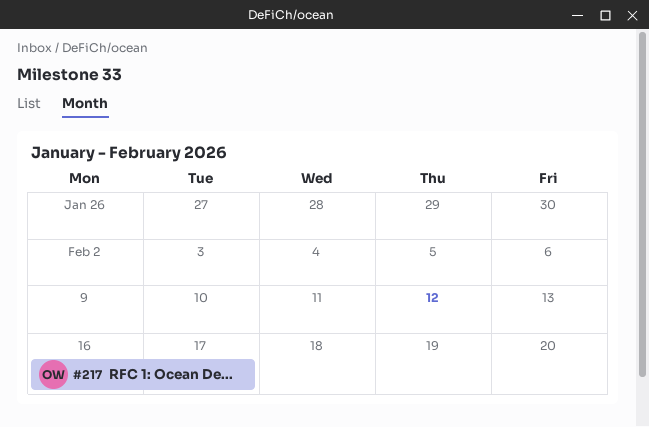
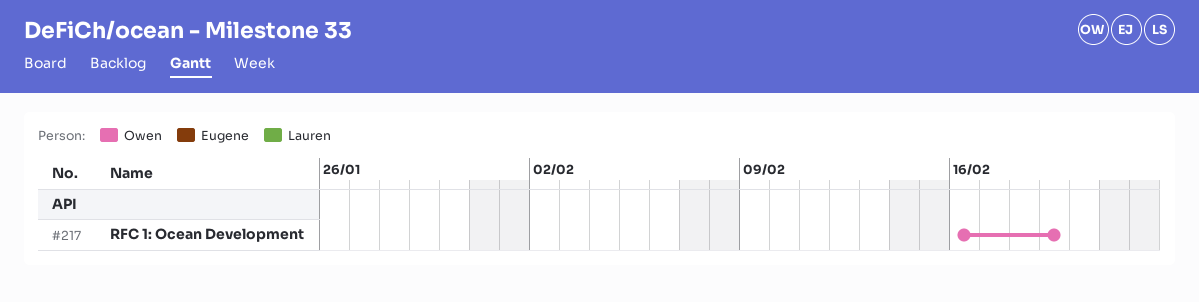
#217, due: Feb 17 -> Feb 19

